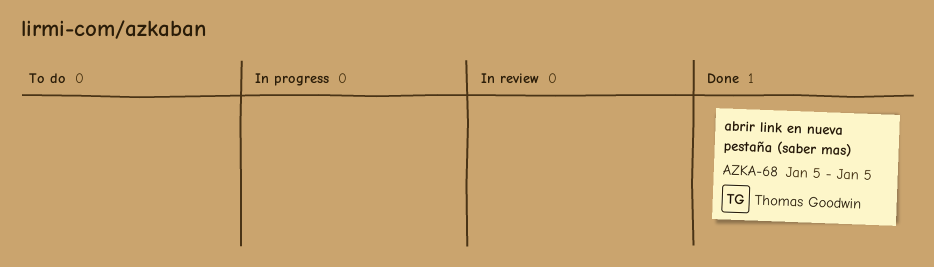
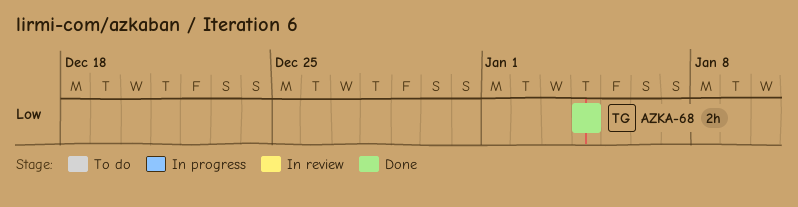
AZKA-68, start: Jan 5 -> Jan 4
AZKA-68, due: Jan 5 -> Jan 4

